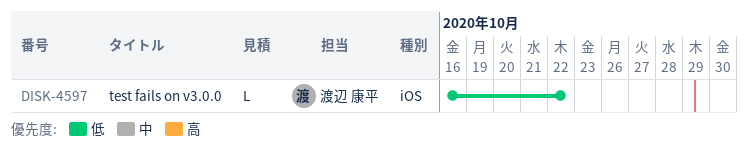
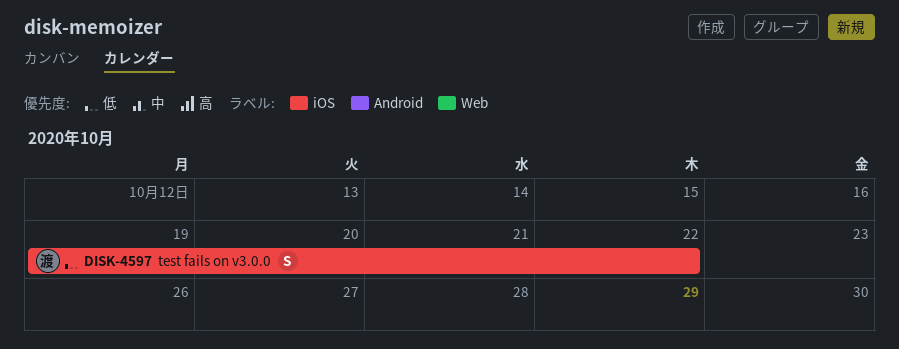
DISK-4597, estimate: L -> S
DISK-4597, start: Oct 16 -> Oct 19

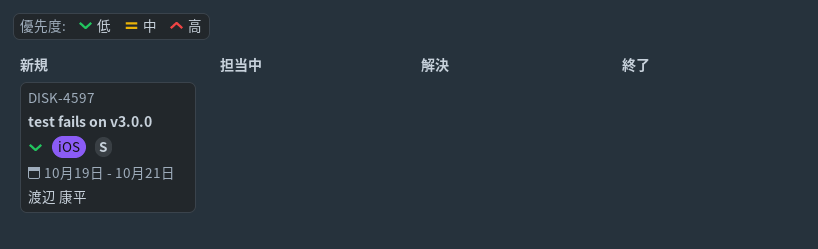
DISK-4597, due: Oct 22 -> Oct 21

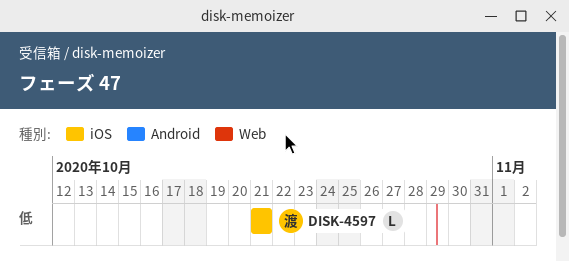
DISK-4597, estimate: S -> L
DISK-4597, start: Oct 19 -> Oct 21

